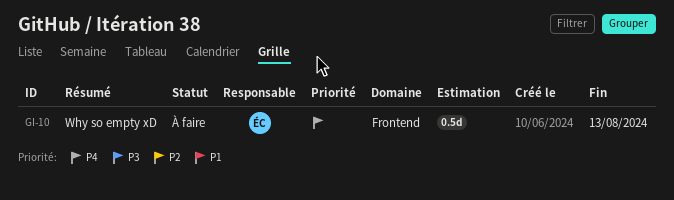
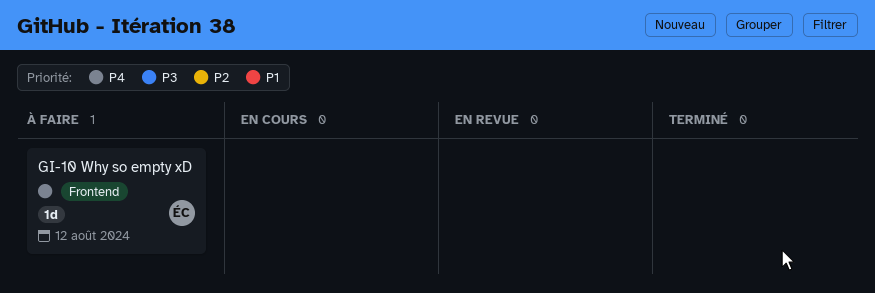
GI-10, estimate: 0.5d -> 1d
GI-10, due: Aug 13 -> Aug 12

